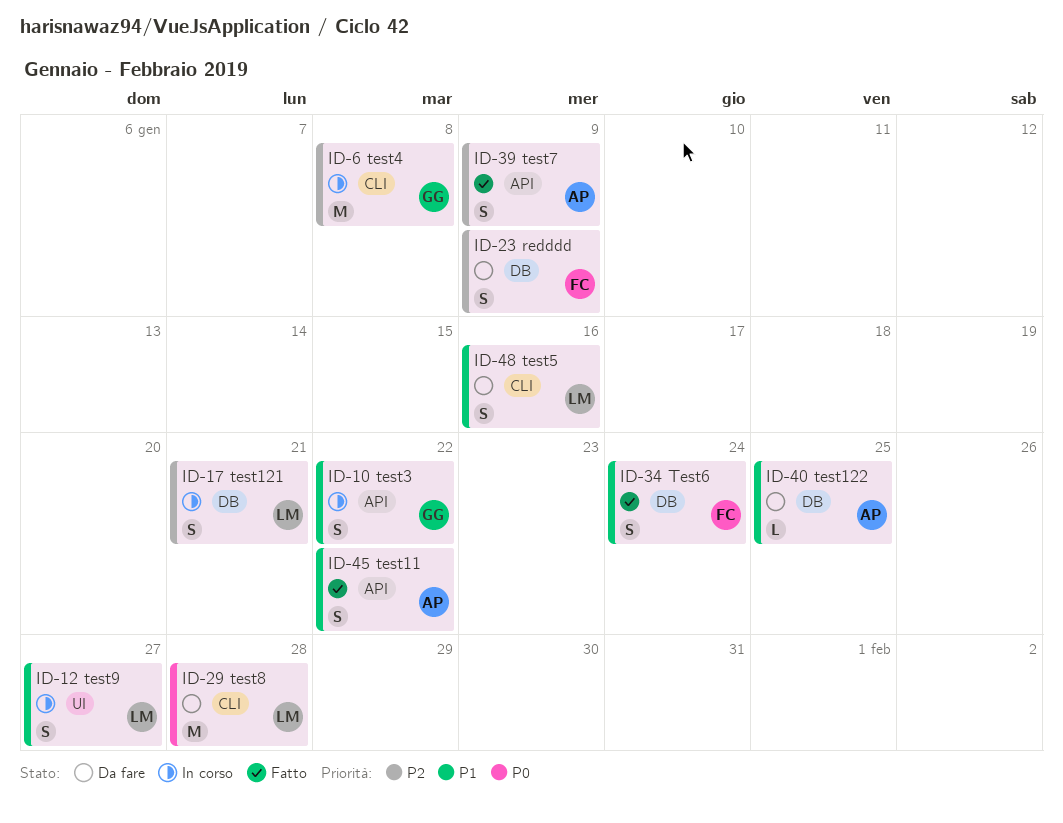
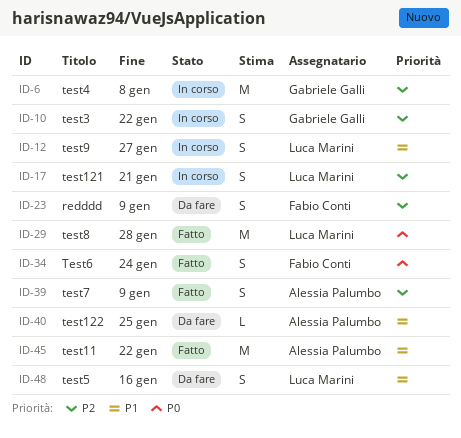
ID-10, priority: P1 -> P2
ID-29, status: Da fare -> Fatto
ID-34, priority: P1 -> P0
ID-45, estimate: S -> M

